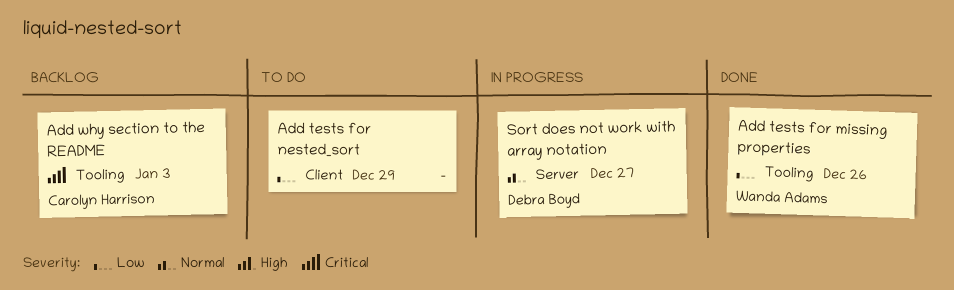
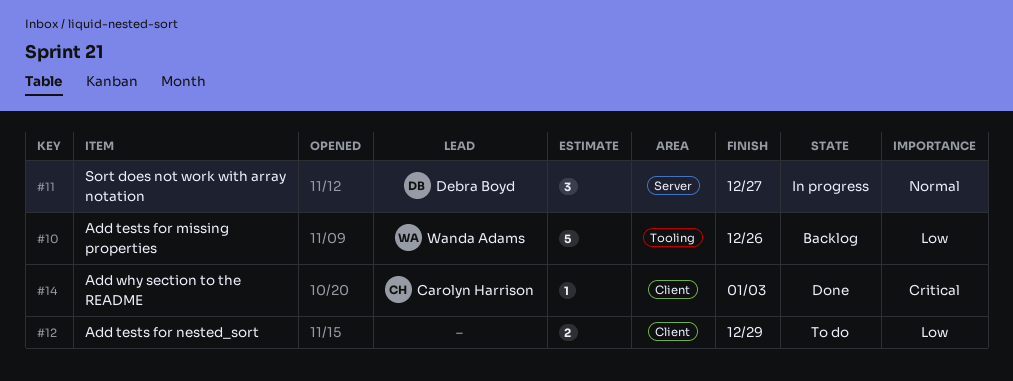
Add tests for missing properties, status: Done -> Backlog
Add why section to the README, status: Backlog -> Done
Add why section to the README, label: Tooling -> Client

